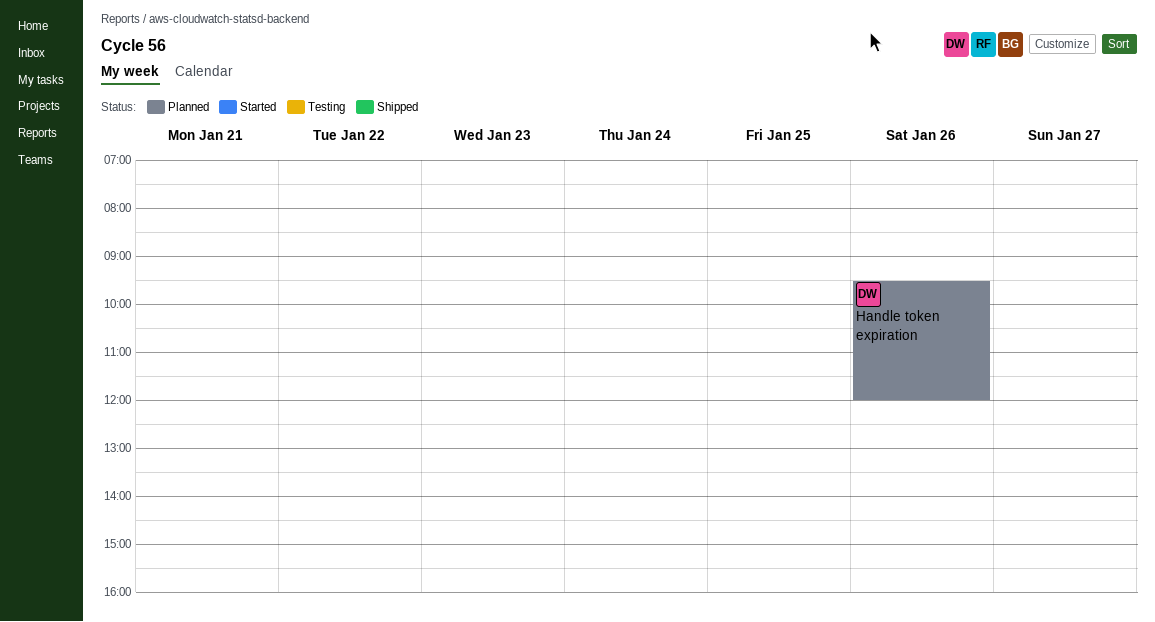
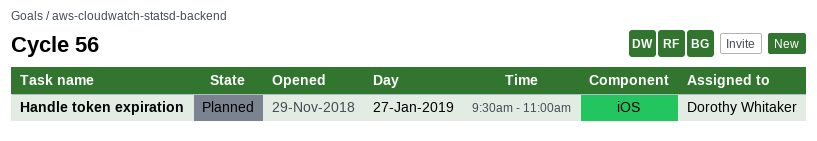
Handle token expiration, day: Jan 26 -> Jan 27
Handle token expiration, ends: 12:00 -> 11:00

